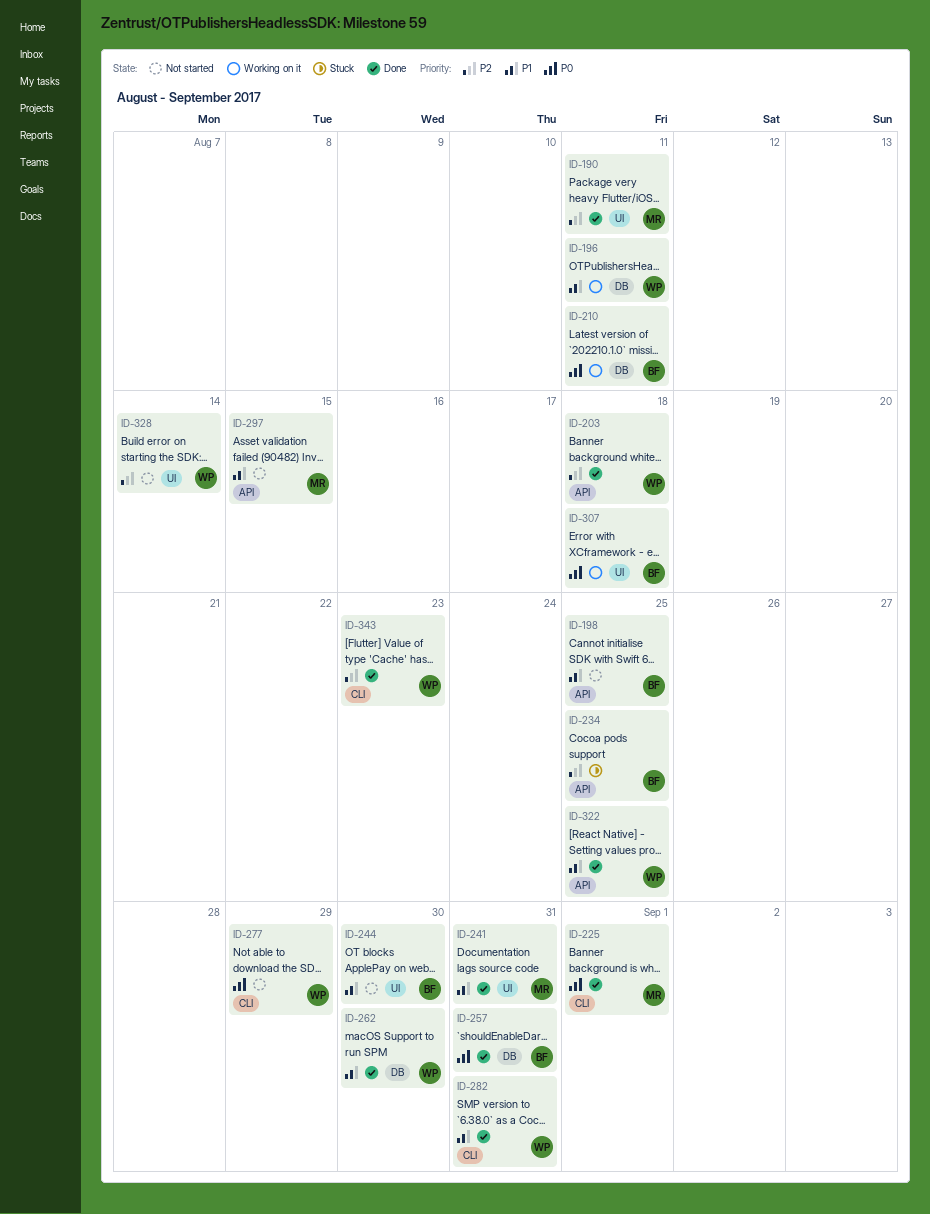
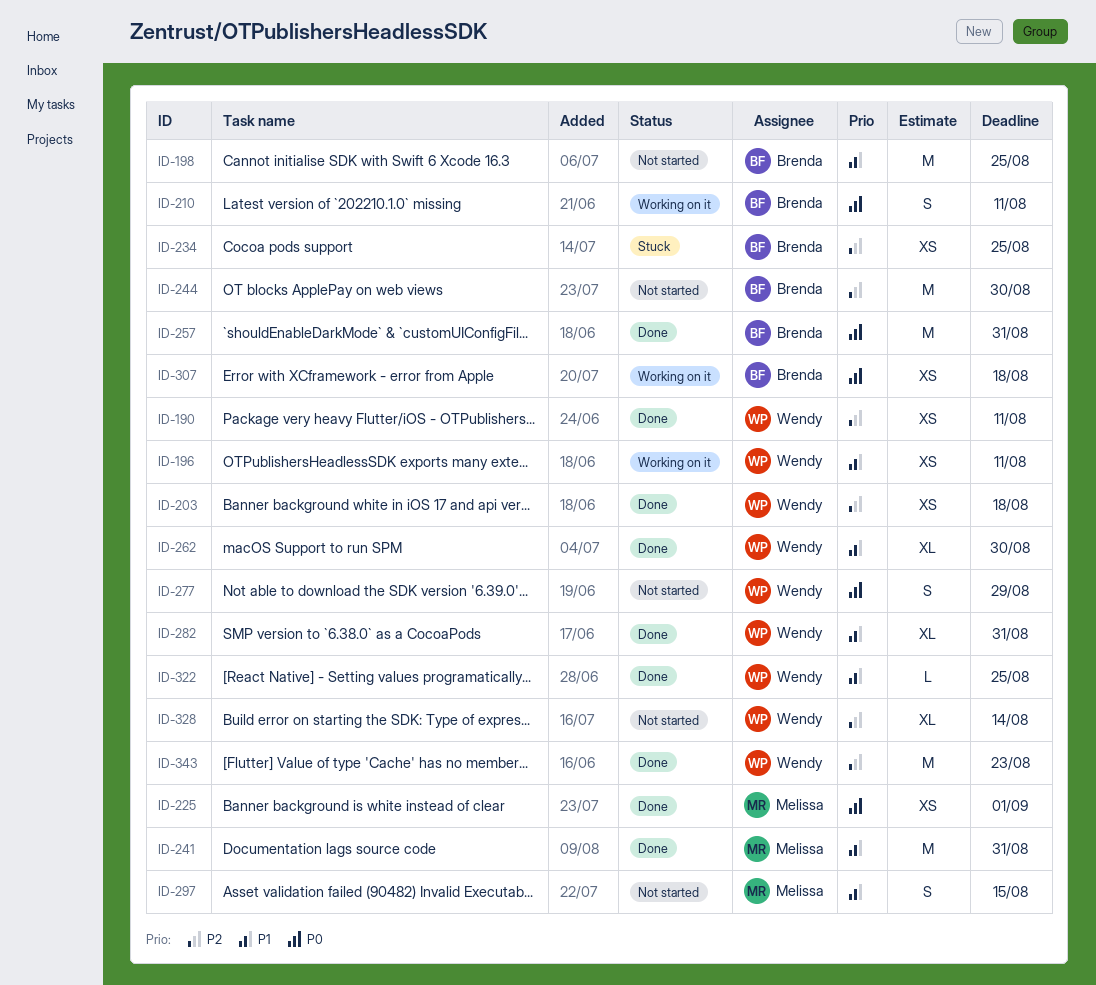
ID-190, owner: Melissa -> Wendy
ID-244, priority: P1 -> P2

